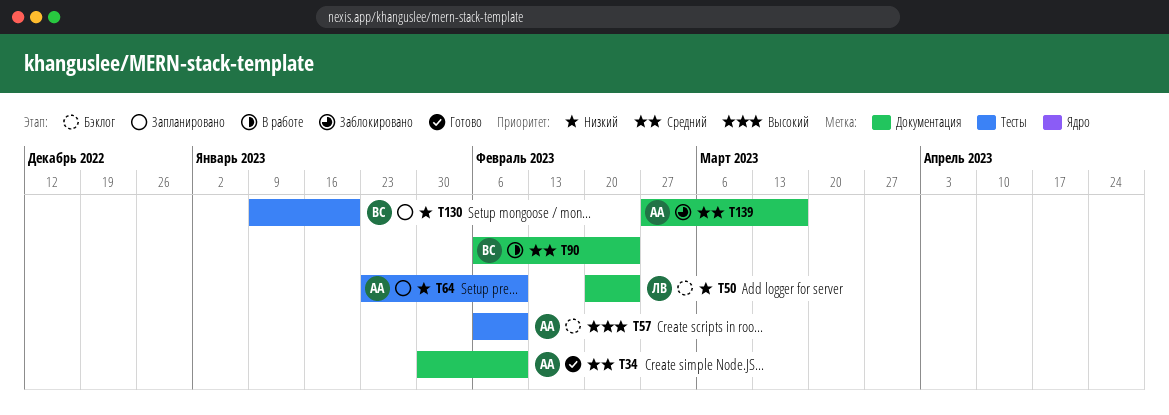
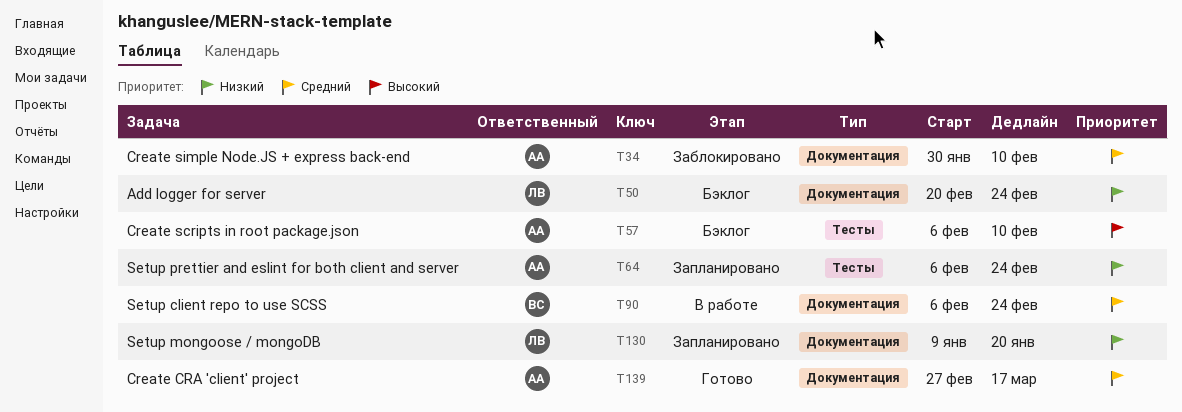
T34, status: Готово -> Заблокировано
T64, start: Jan 23 -> Feb 6
T64, due: Feb 10 -> Feb 24
T130, owner: ВС -> ЛВ
T130, label: Тесты -> Документация
T139, status: Заблокировано -> Готово

